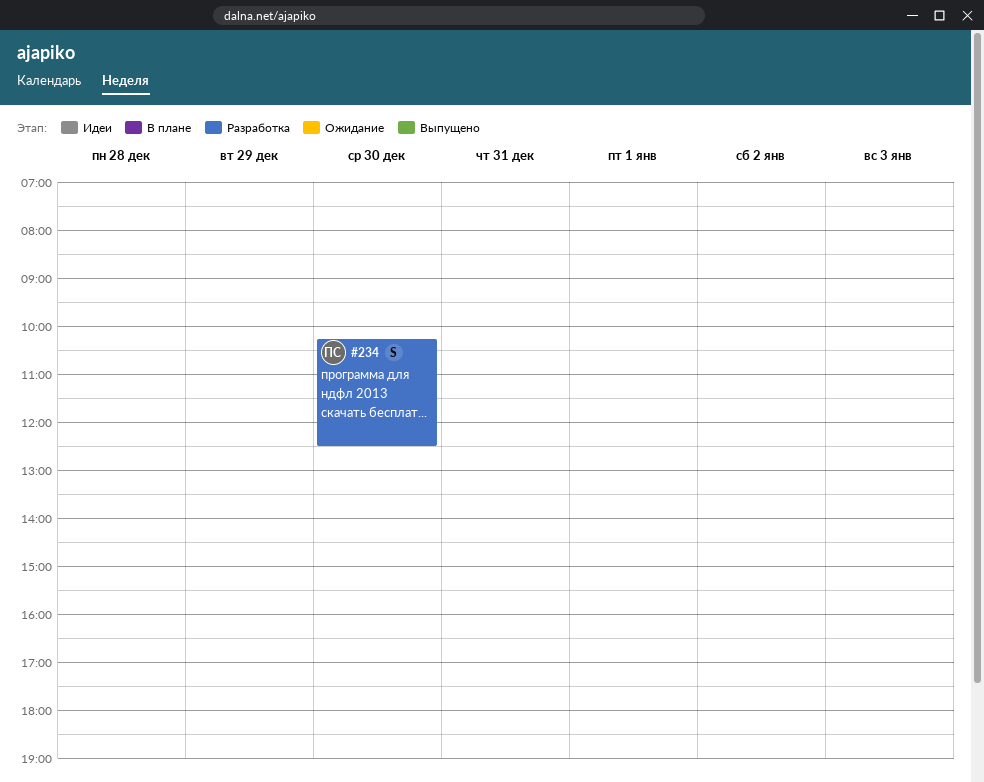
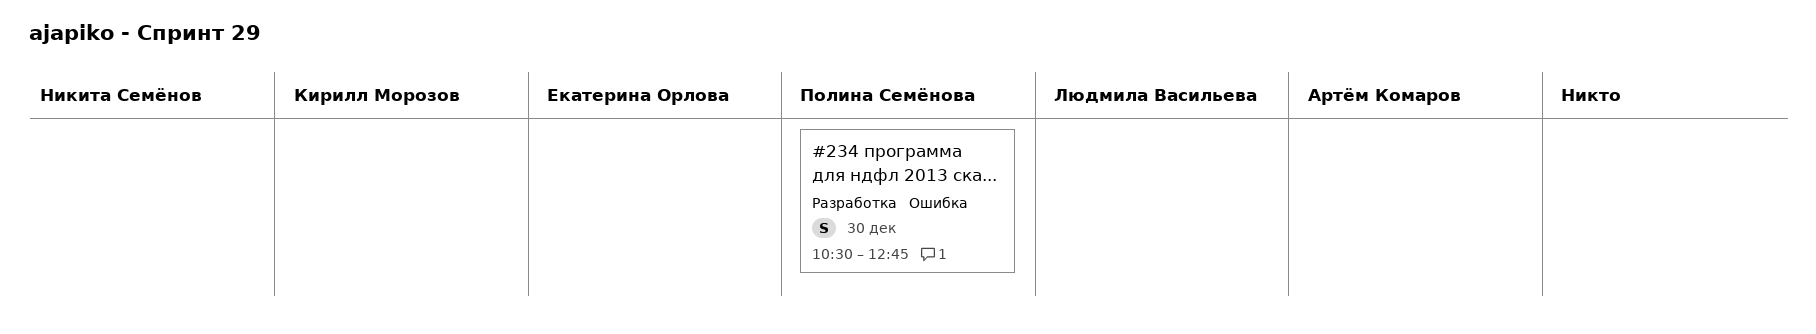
#234, begins: 10:15 -> 10:30
#234, ends: 12:30 -> 12:45

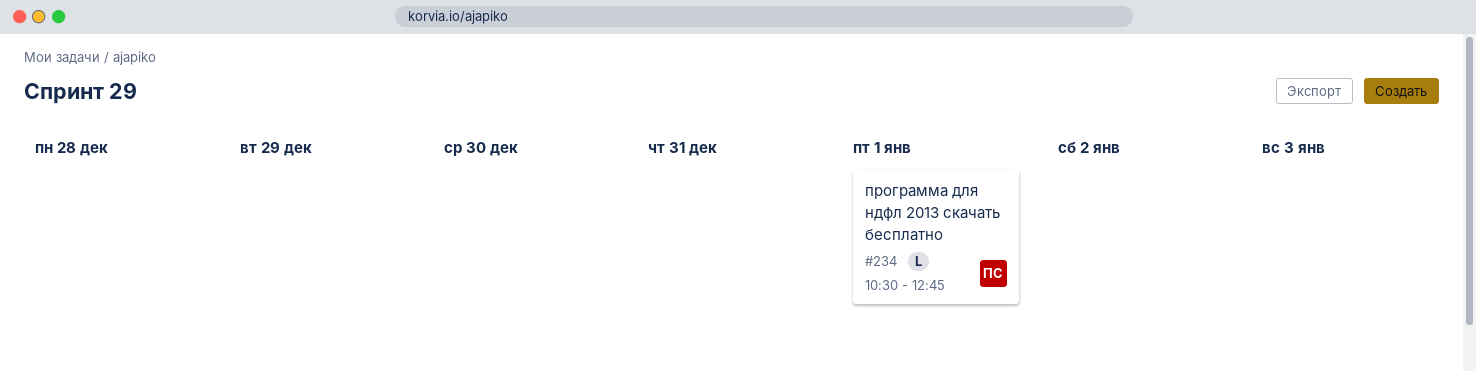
#234, estimate: S -> L
#234, day: Dec 30 -> Jan 1

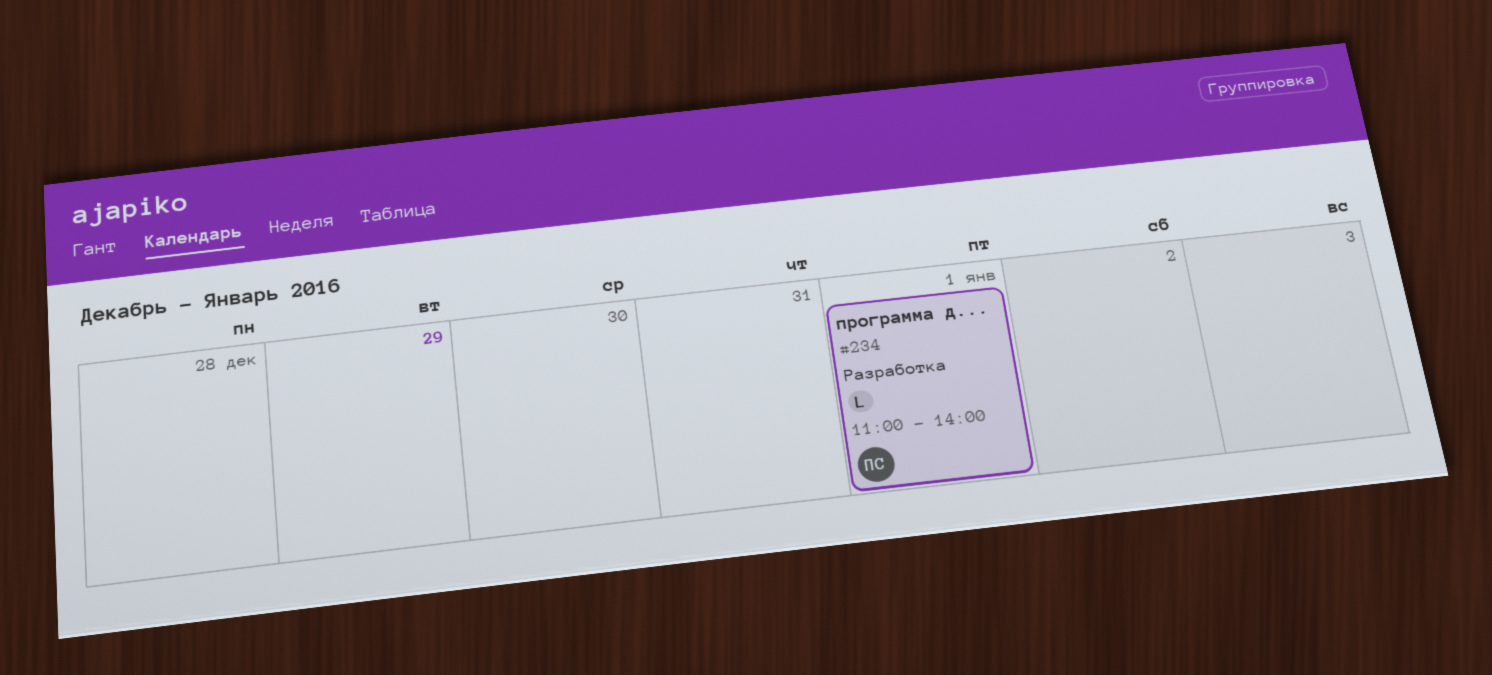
#234, begins: 10:30 -> 11:00
#234, ends: 12:45 -> 14:00

